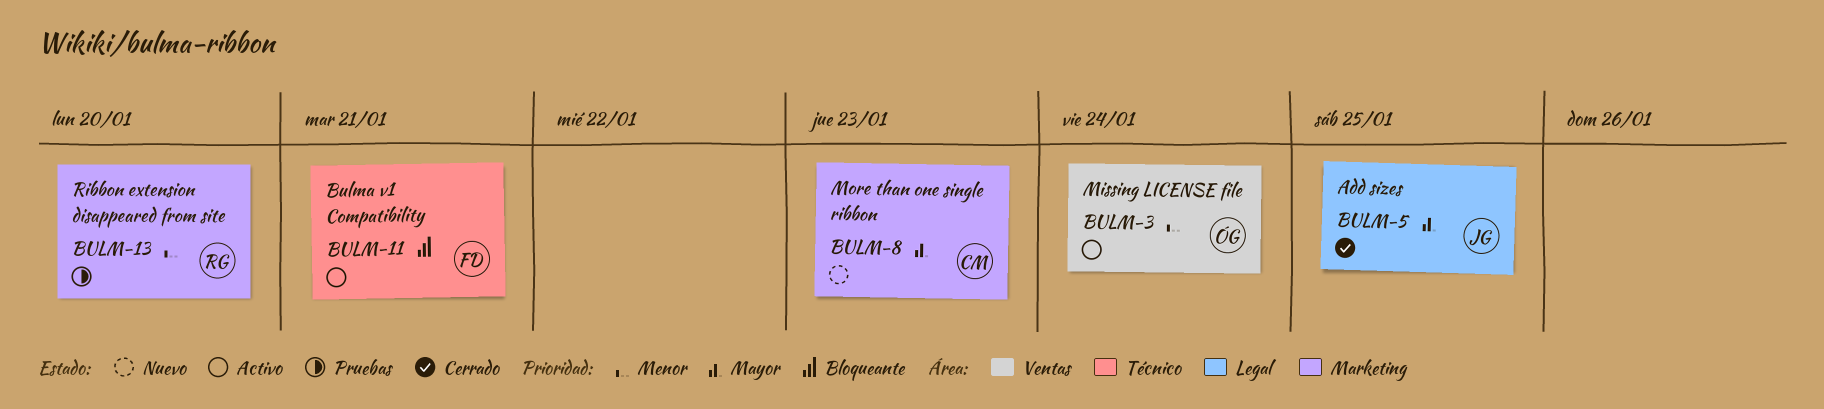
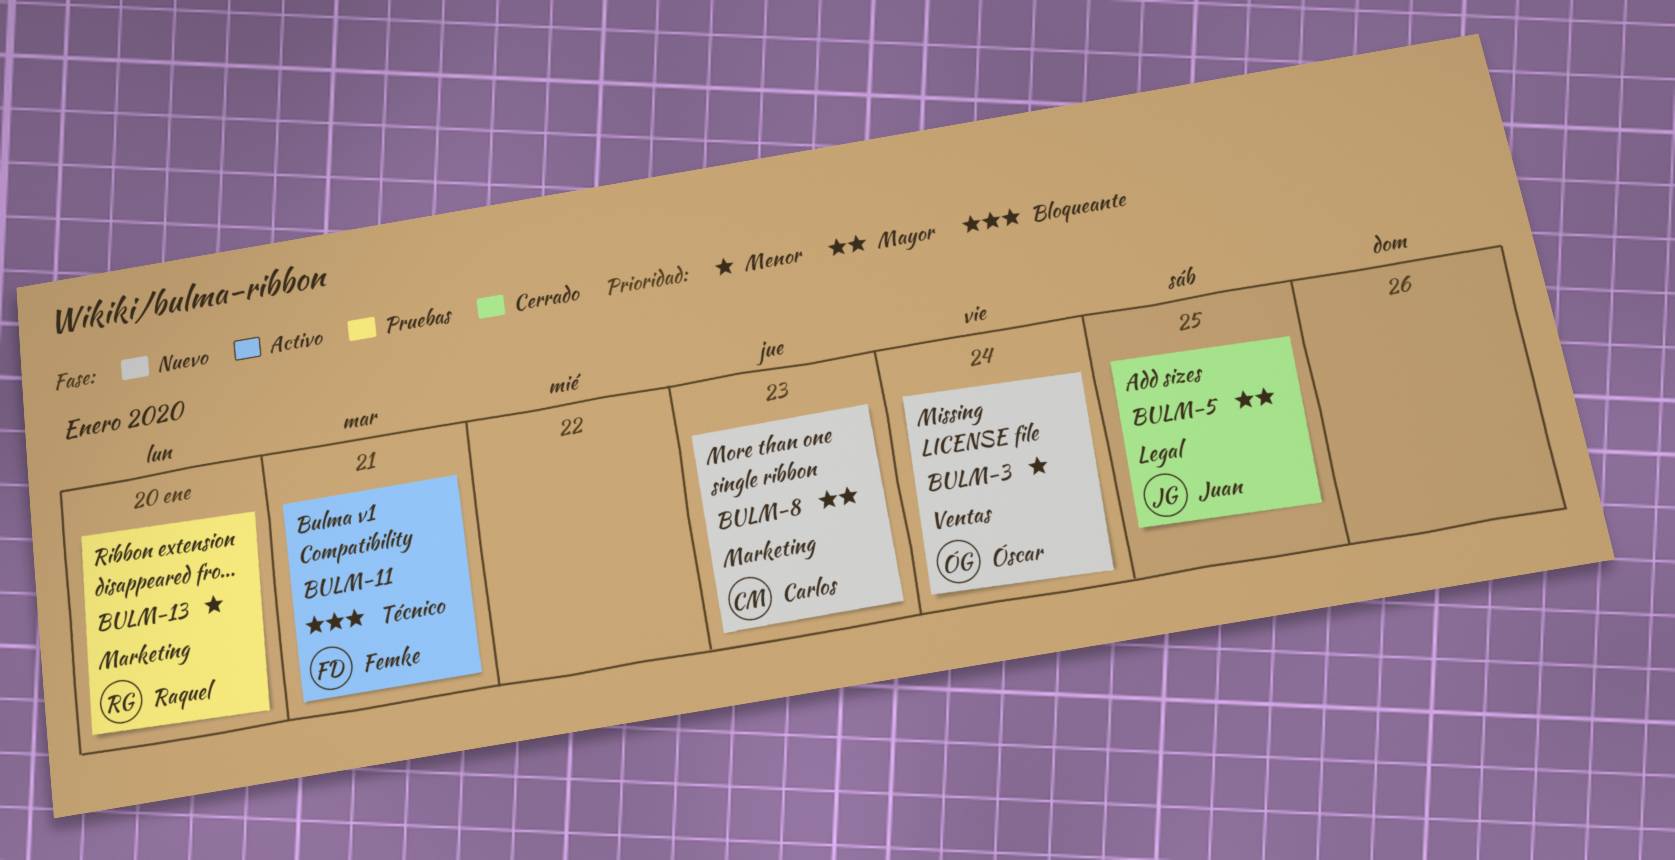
BULM-3, status: Activo -> Nuevo

